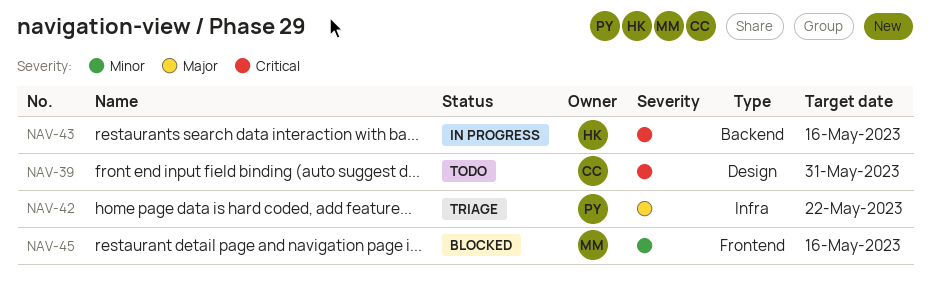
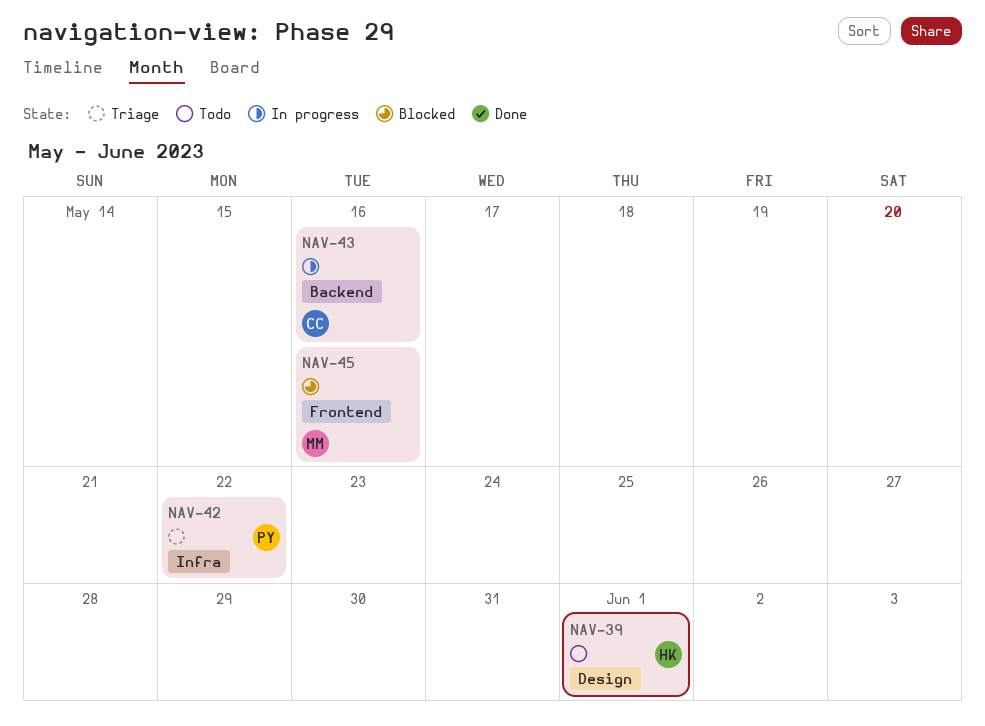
NAV-39, owner: CC -> HK
NAV-39, due: May 31 -> Jun 1
NAV-43, owner: HK -> CC

